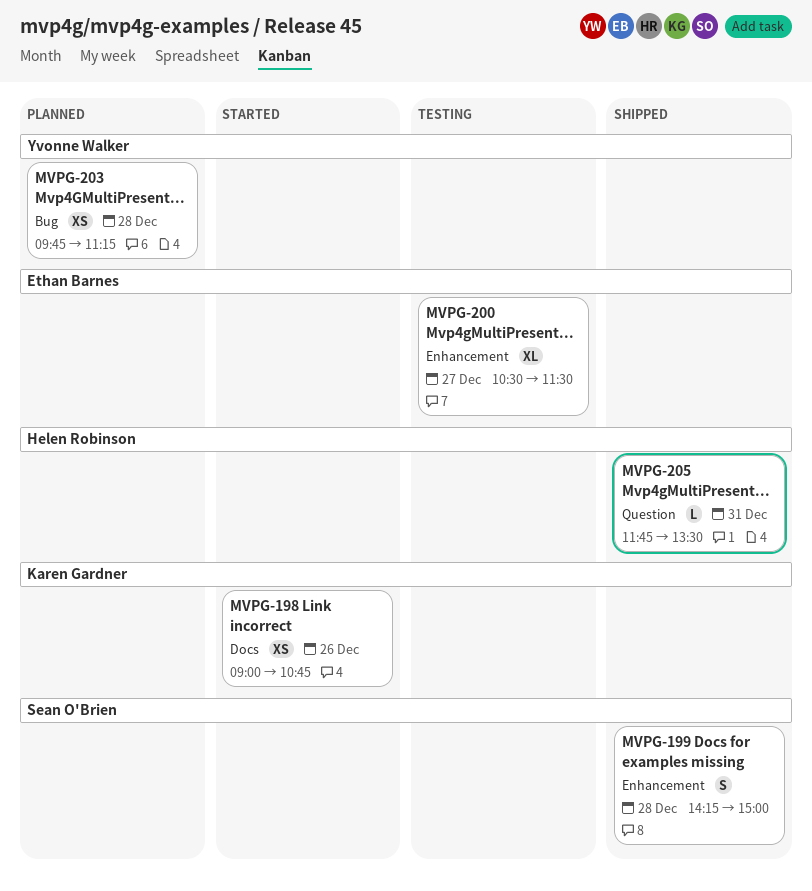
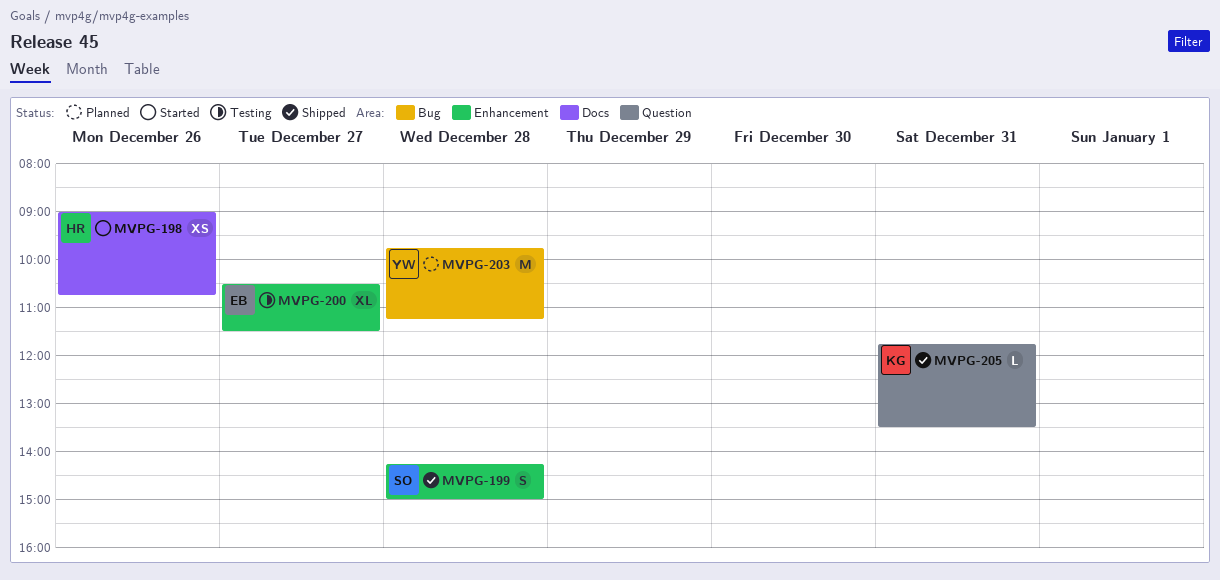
MVPG-198, owner: Karen Gardner -> Helen Robinson
MVPG-203, estimate: XS -> M
MVPG-205, owner: Helen Robinson -> Karen Gardner

